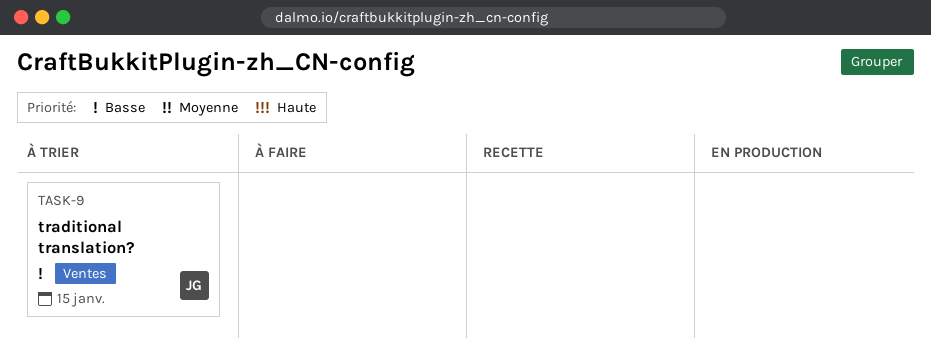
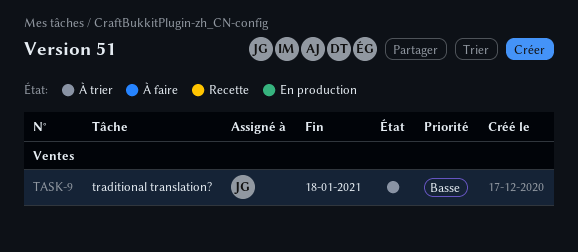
TASK-9, due: Jan 15 -> Jan 18

